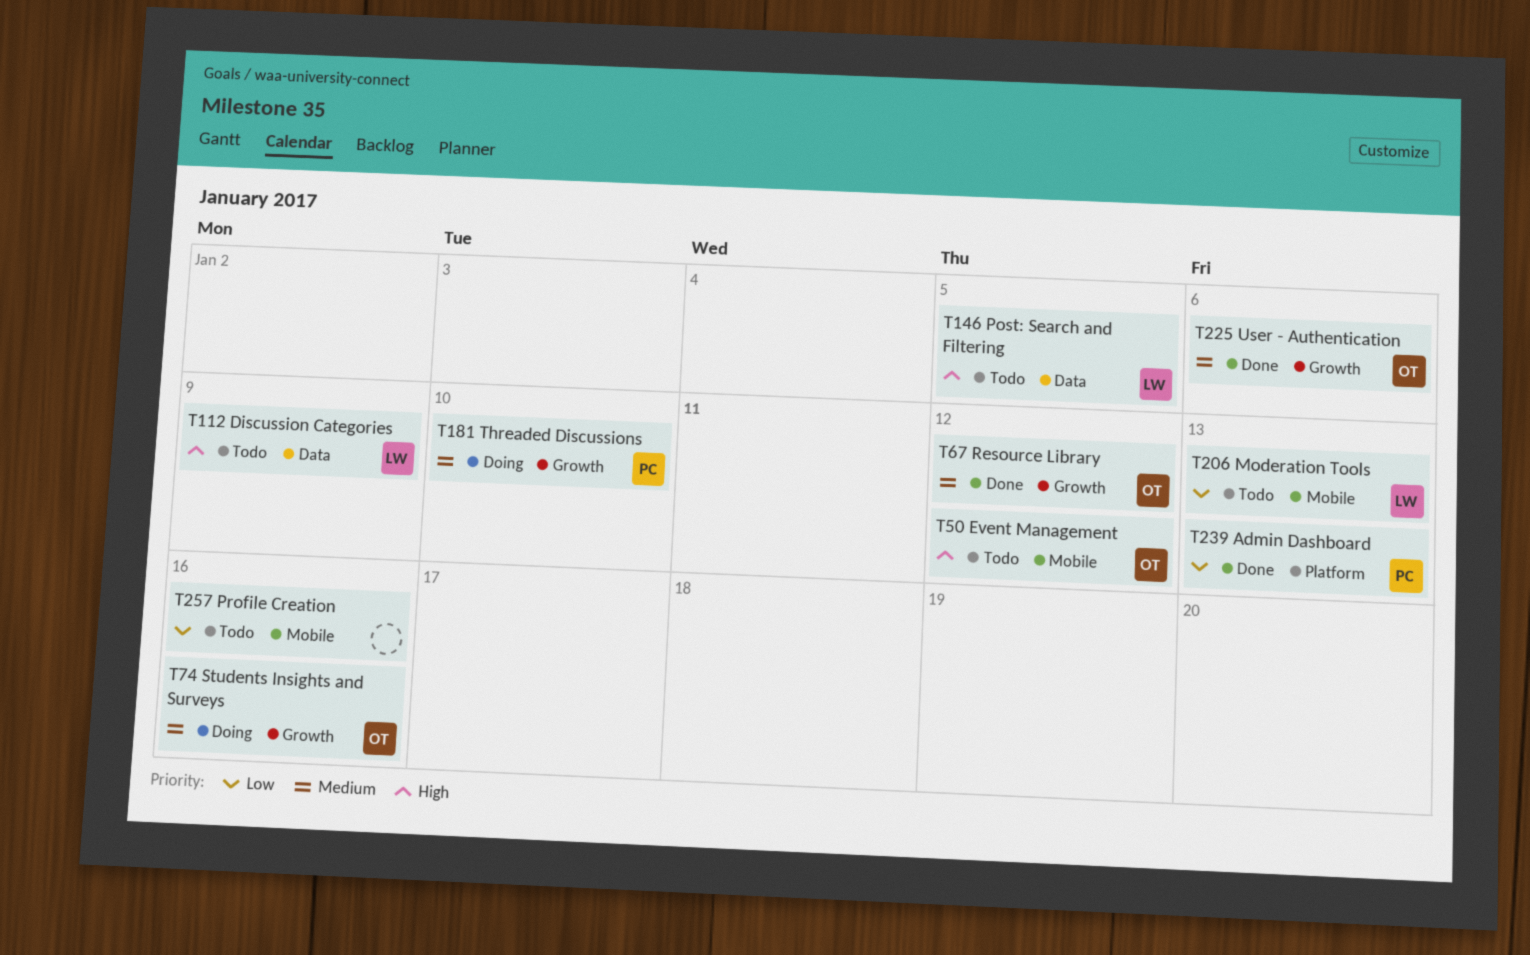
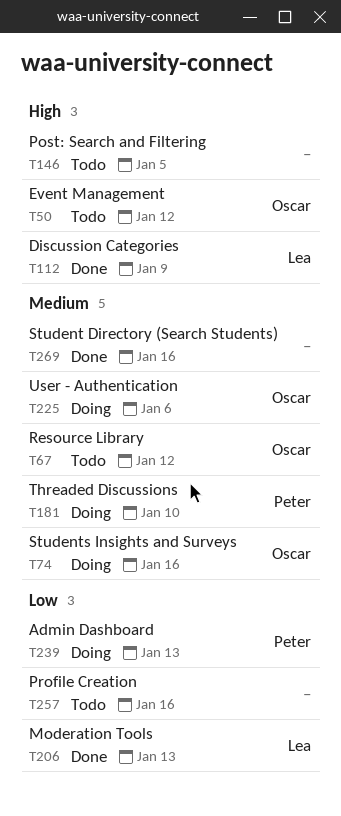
T67, status: Done -> Todo
T112, status: Todo -> Done
T146, owner: Lea -> none
T206, status: Todo -> Done
T225, status: Done -> Doing
T239, status: Done -> Doing
T269: none -> present

